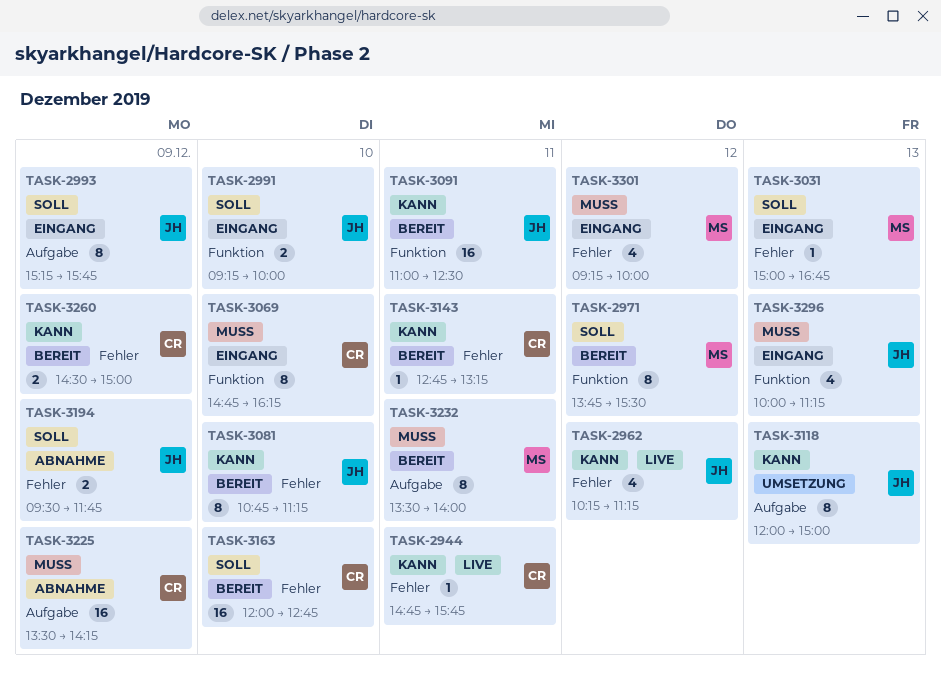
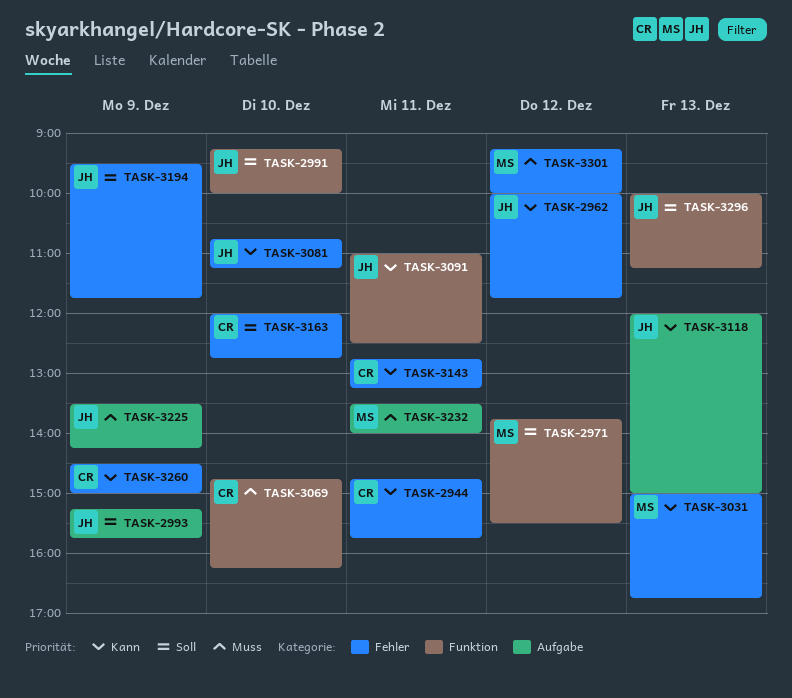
TASK-2962, begins: 10:15 -> 10:00
TASK-2962, ends: 11:15 -> 11:45
TASK-3031, priority: Soll -> Kann
TASK-3225, owner: CR -> JH
TASK-3296, priority: Muss -> Soll

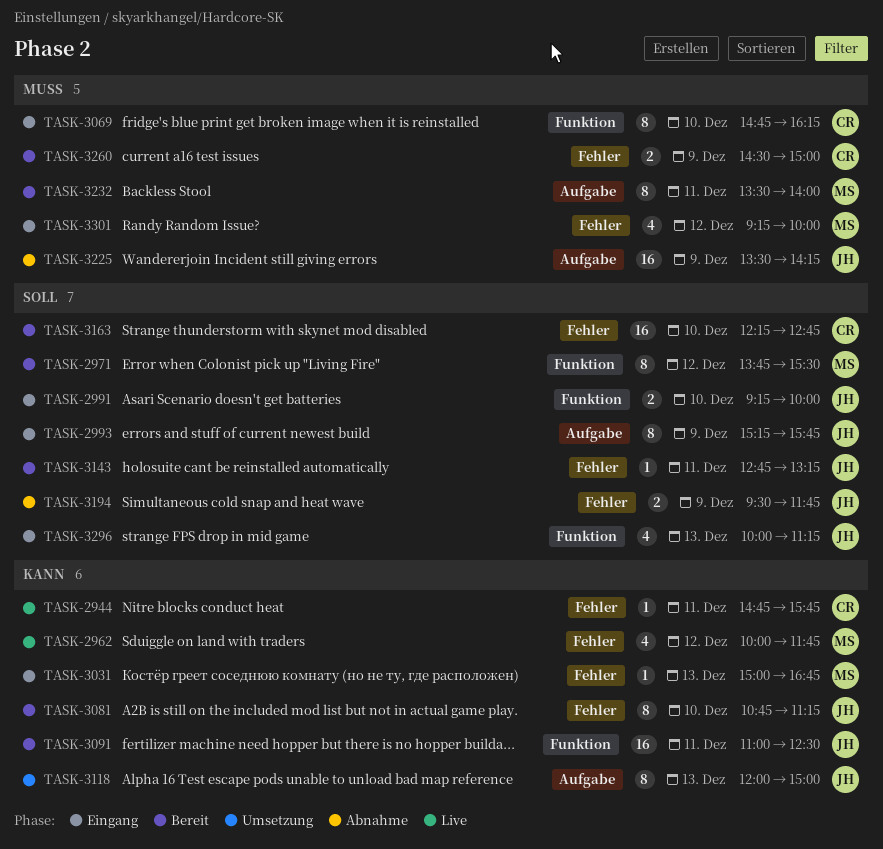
TASK-2962, owner: JH -> MS
TASK-3143, owner: CR -> JH
TASK-3143, priority: Kann -> Soll
TASK-3163, begins: 12:00 -> 12:15
TASK-3260, priority: Kann -> Muss

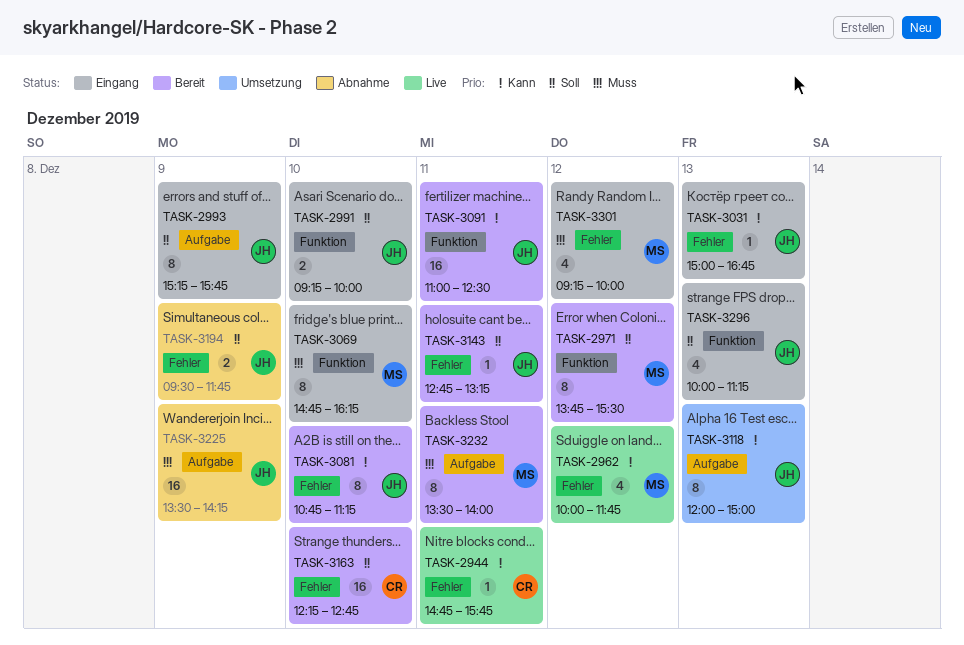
TASK-3031, owner: MS -> JH
TASK-3069, owner: CR -> MS
TASK-3260: present -> none

